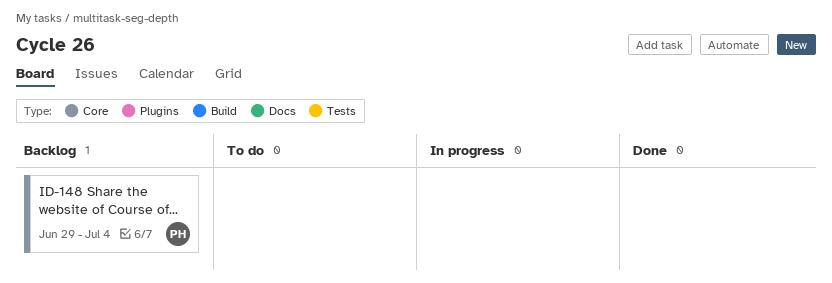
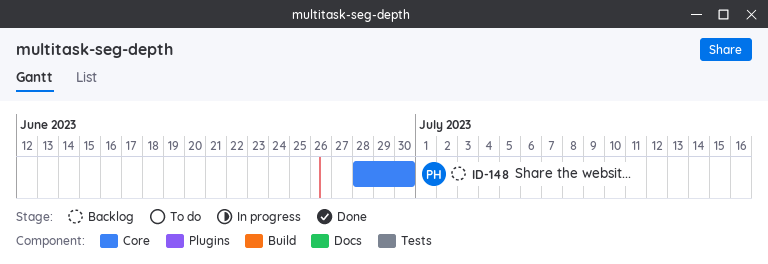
ID-148, start: Jun 29 -> Jun 28
ID-148, due: Jul 4 -> Jun 30

